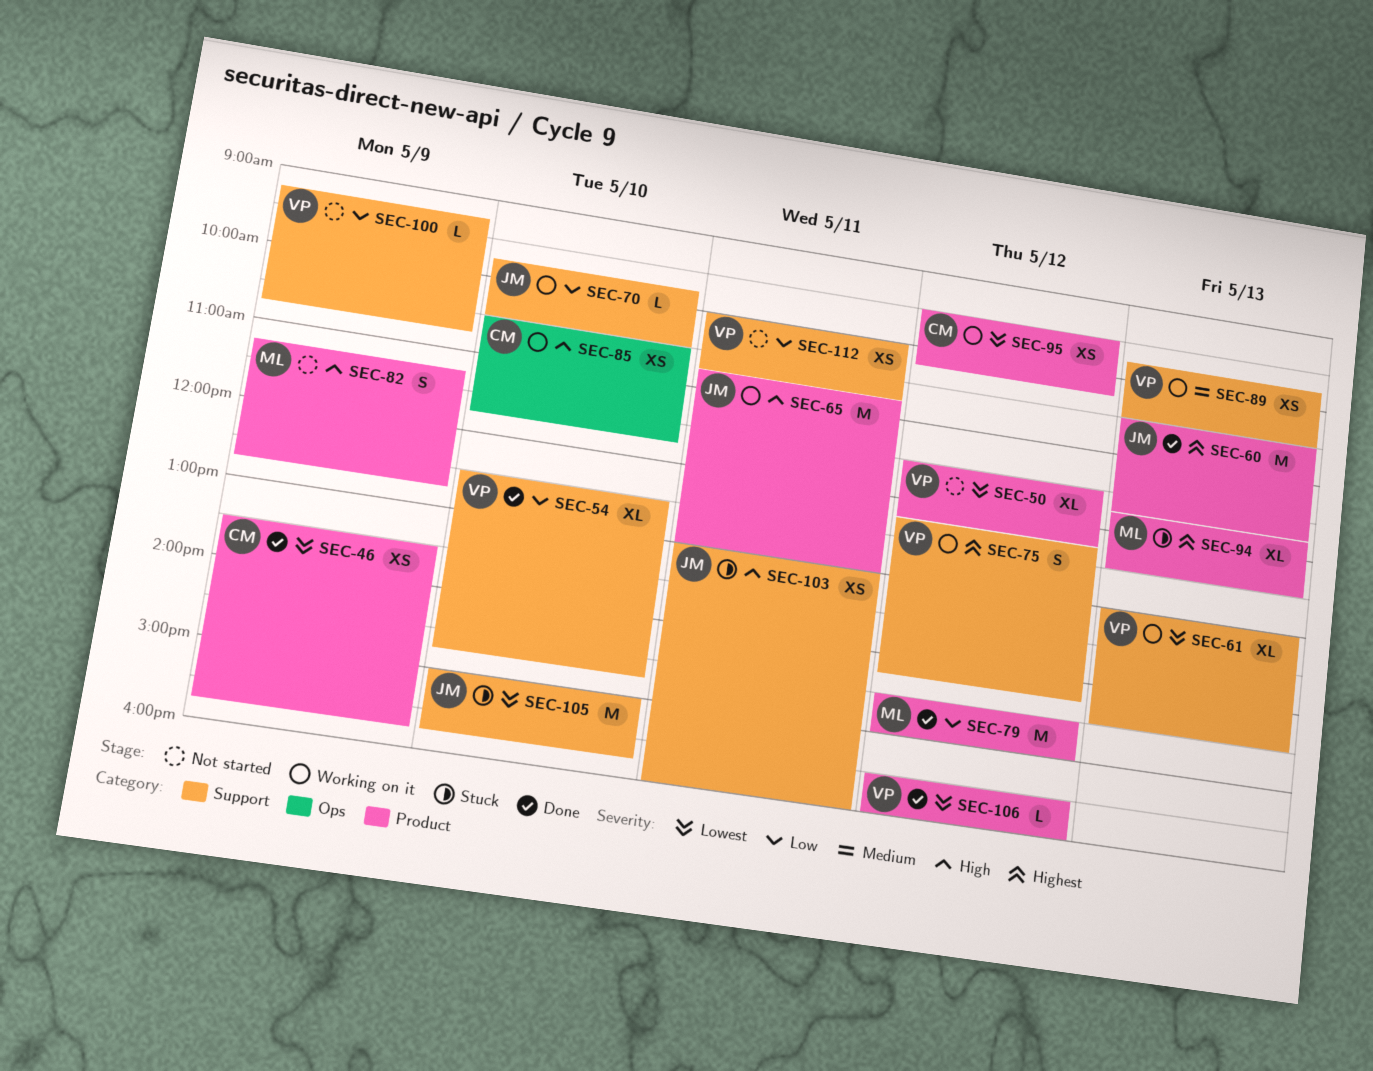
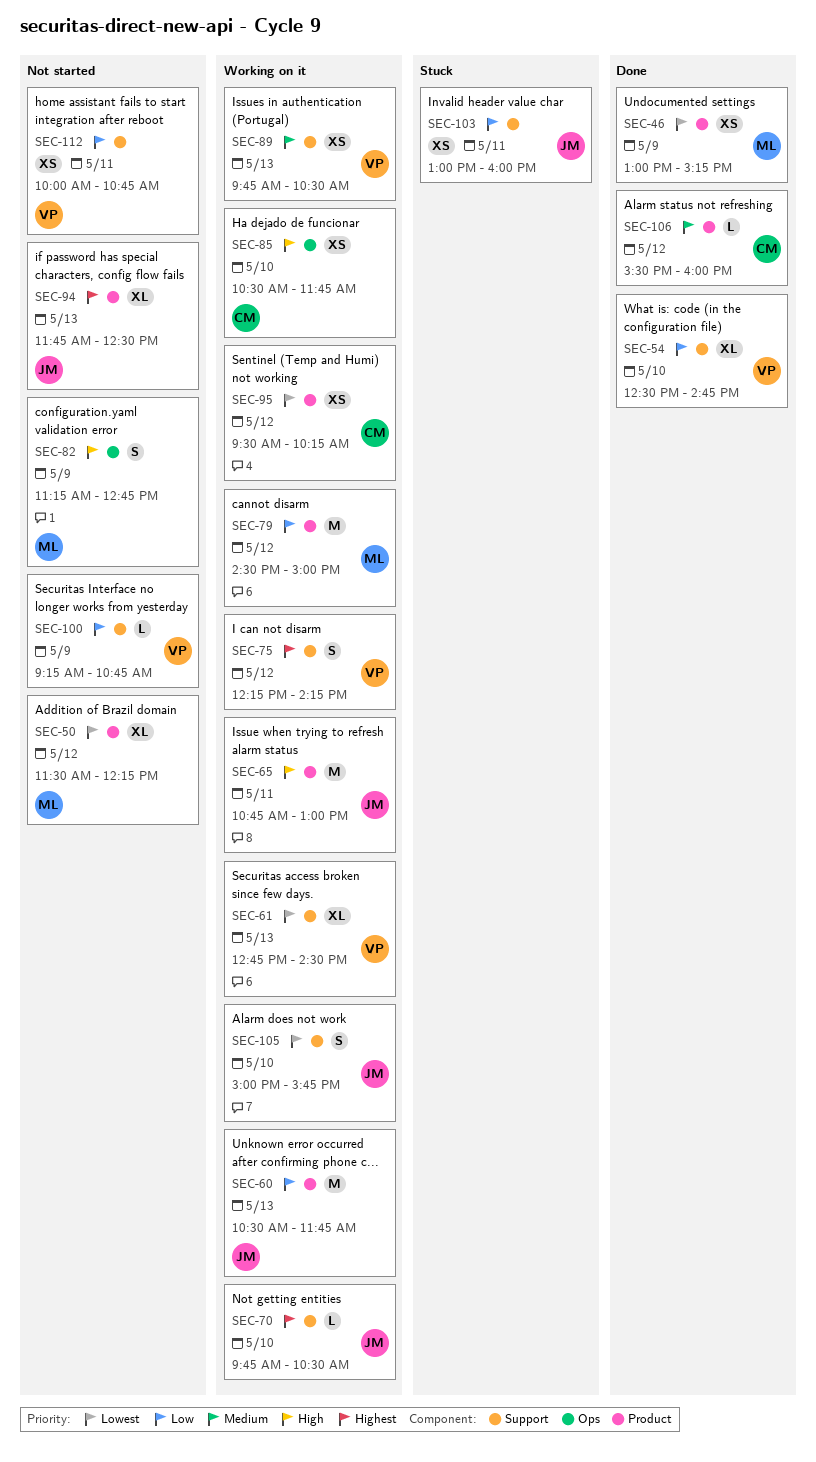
SEC-46, owner: CM -> ML
SEC-46, begins: 13:30 -> 13:00
SEC-46, ends: 15:45 -> 15:15
SEC-50, owner: VP -> ML
SEC-60, status: Done -> Working on it
SEC-60, priority: Highest -> Low
SEC-61, begins: 13:00 -> 12:45
SEC-70, priority: Low -> Highest
SEC-79, status: Done -> Working on it
SEC-82, label: Product -> Ops
SEC-94, status: Stuck -> Not started
SEC-94, owner: ML -> JM
SEC-103, priority: High -> Low
SEC-105, status: Stuck -> Working on it
SEC-105, estimate: M -> S
SEC-106, owner: VP -> CM
SEC-106, priority: Lowest -> Medium

